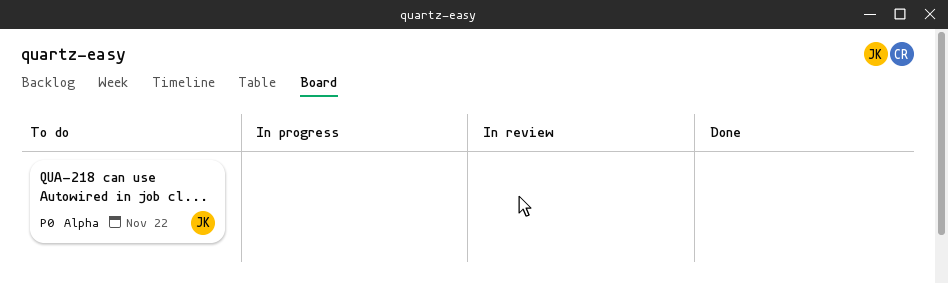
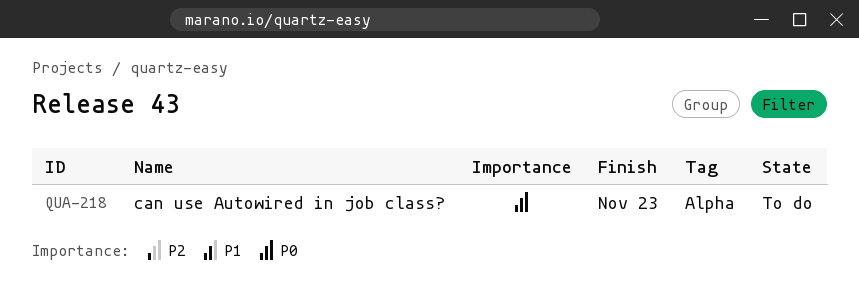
QUA-218, due: Nov 22 -> Nov 23

